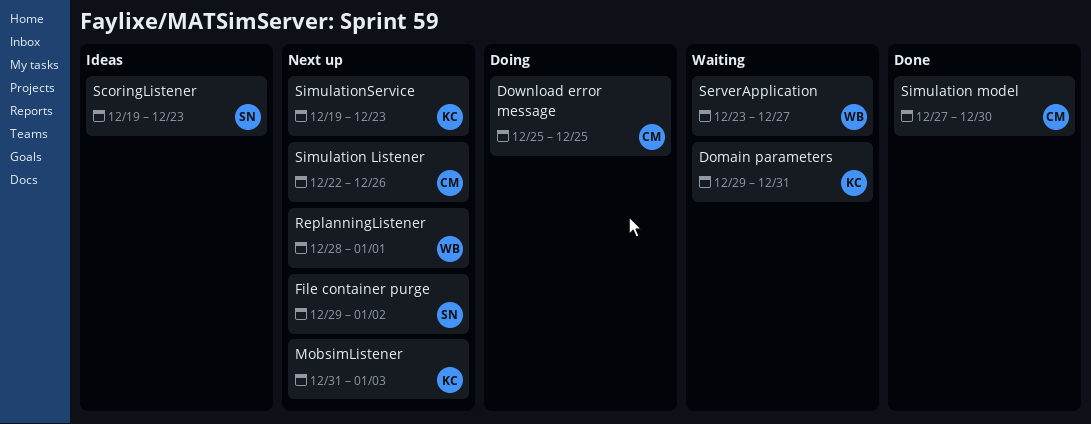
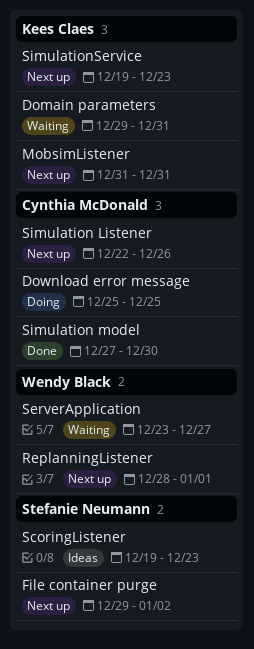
MobsimListener, due: Jan 3 -> Dec 31

